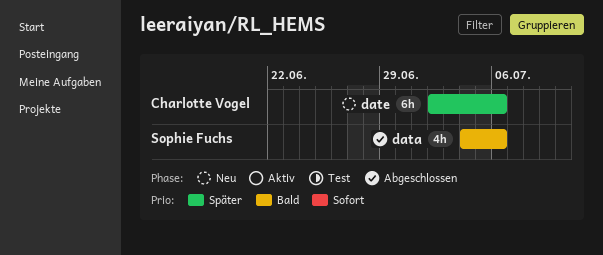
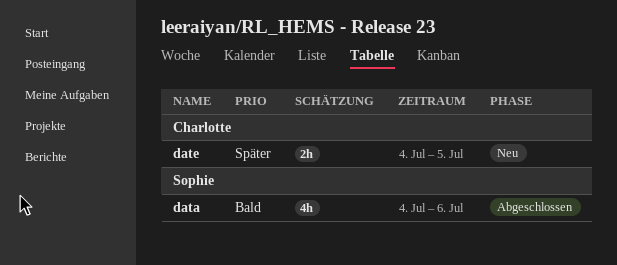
date, estimate: 6h -> 2h
date, start: Jul 2 -> Jul 4
date, due: Jul 6 -> Jul 5

